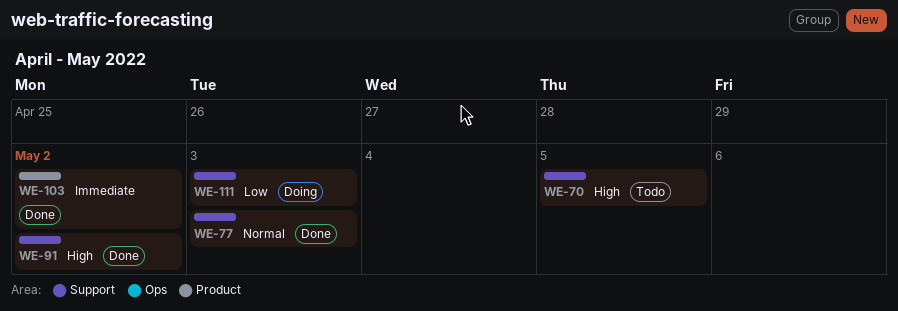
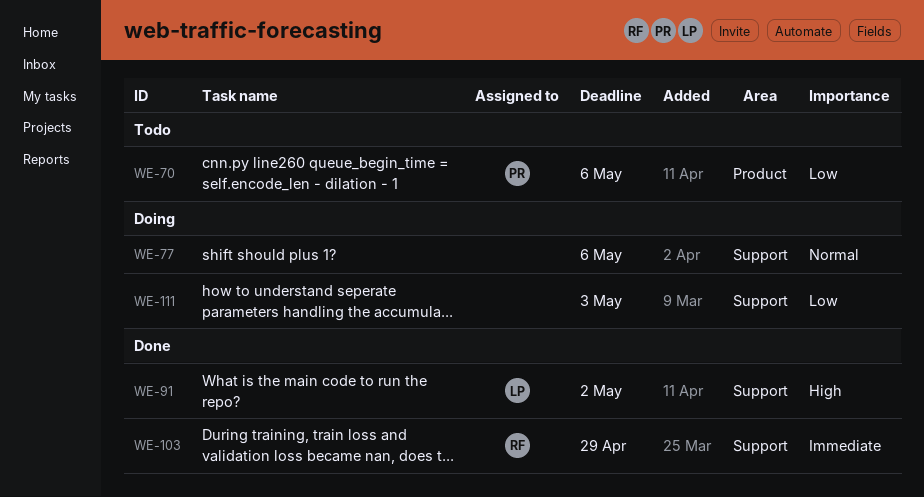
WE-70, priority: High -> Low
WE-70, label: Support -> Product
WE-70, due: May 5 -> May 6
WE-77, status: Done -> Doing
WE-77, due: May 3 -> May 6
WE-103, label: Product -> Support
WE-103, due: May 2 -> Apr 29

